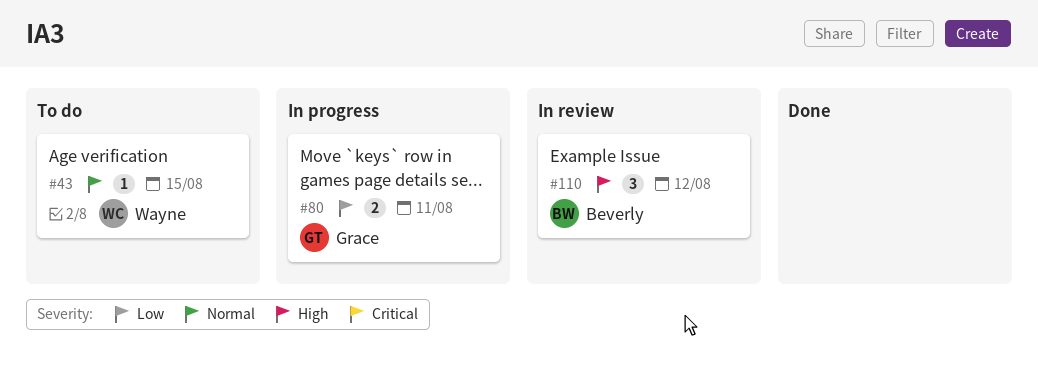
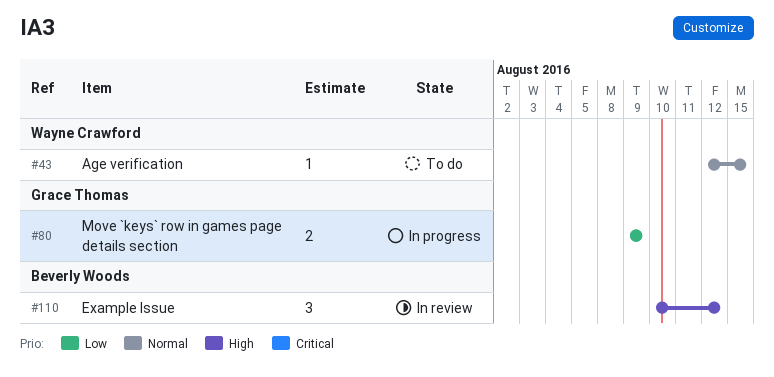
#80, due: Aug 11 -> Aug 9

